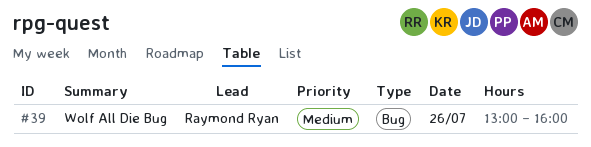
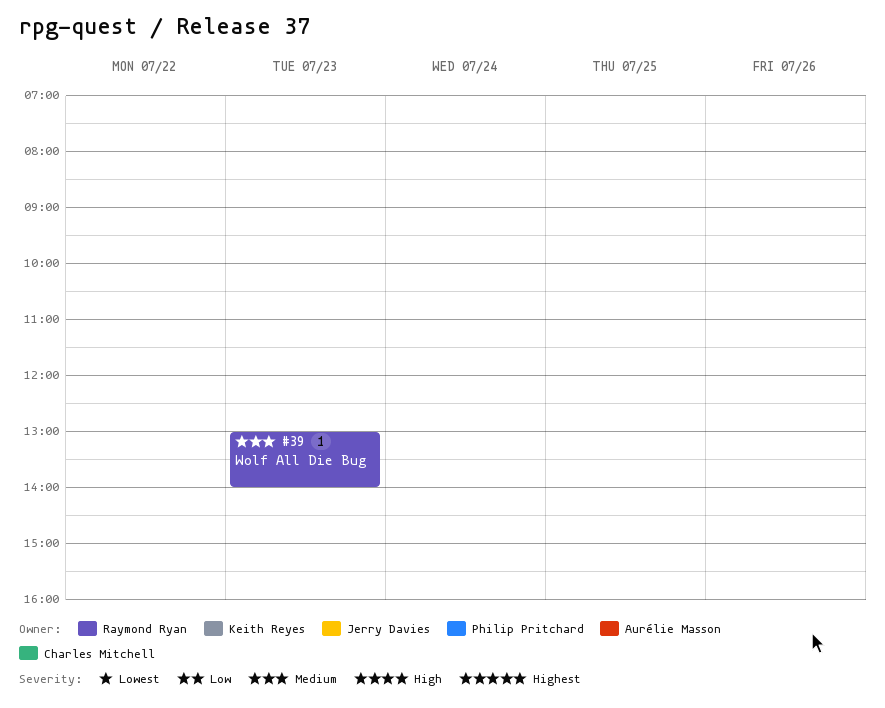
#39, day: Jul 26 -> Jul 23
#39, ends: 16:00 -> 14:00

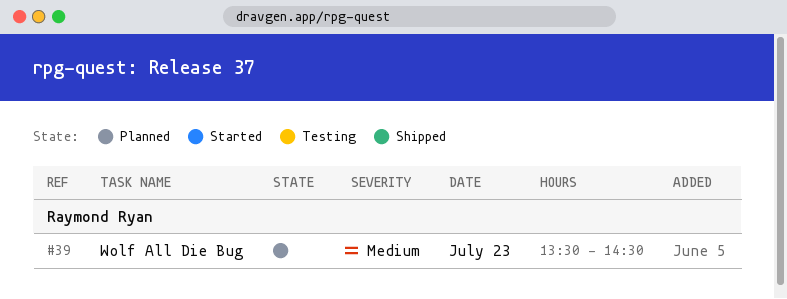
#39, begins: 13:00 -> 13:30
#39, ends: 14:00 -> 14:30

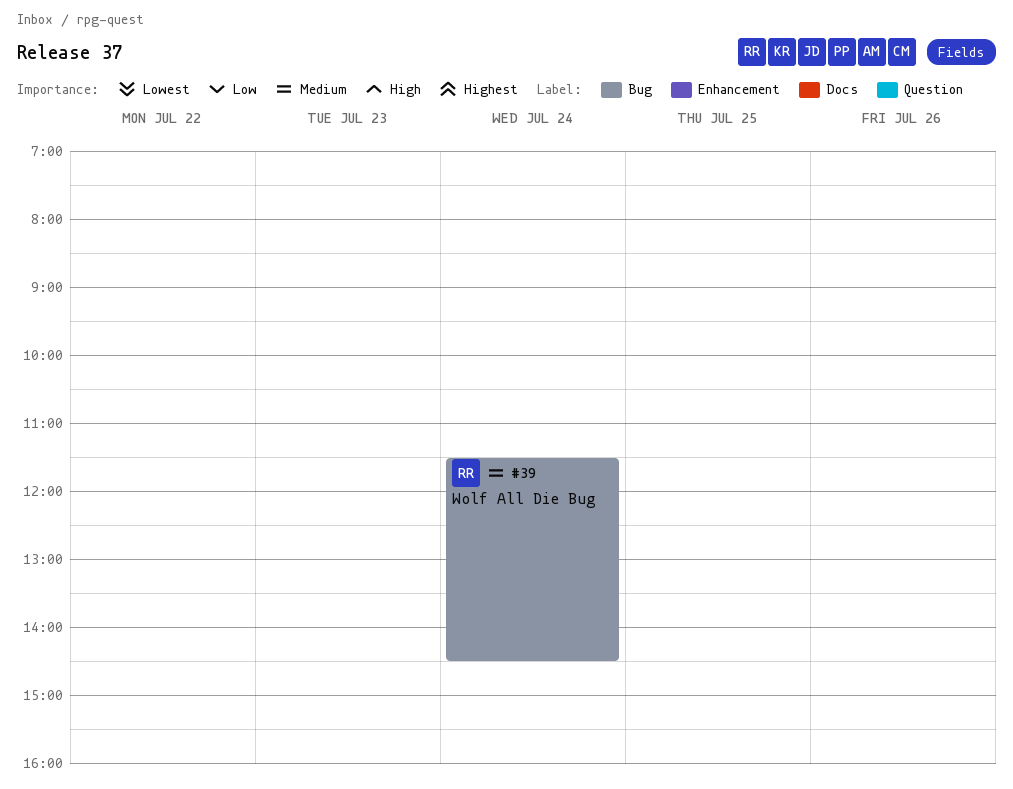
#39, day: Jul 23 -> Jul 24
#39, begins: 13:30 -> 11:30

